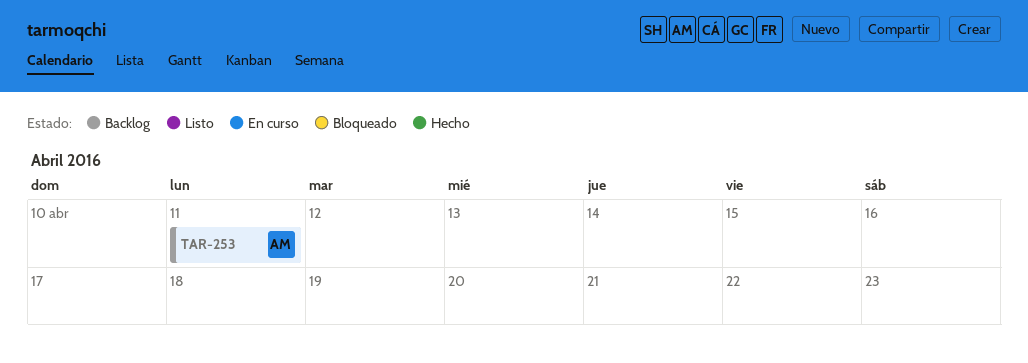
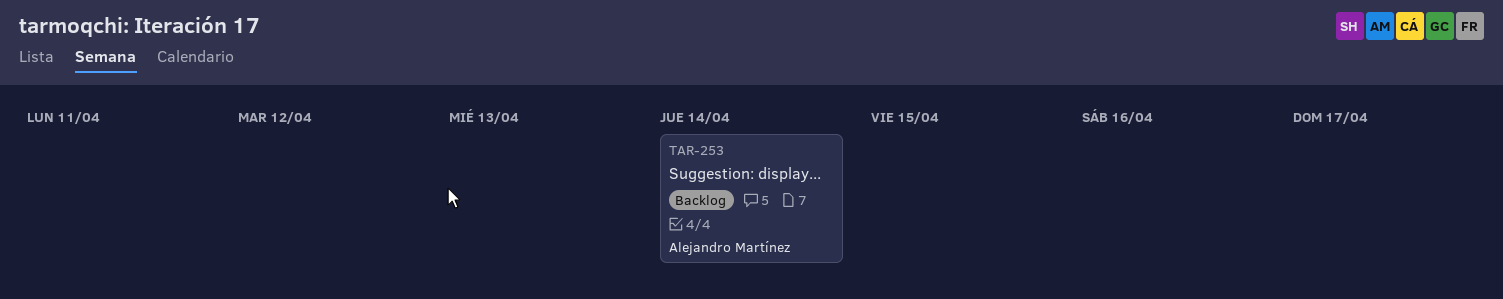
TAR-253, due: Apr 11 -> Apr 14

